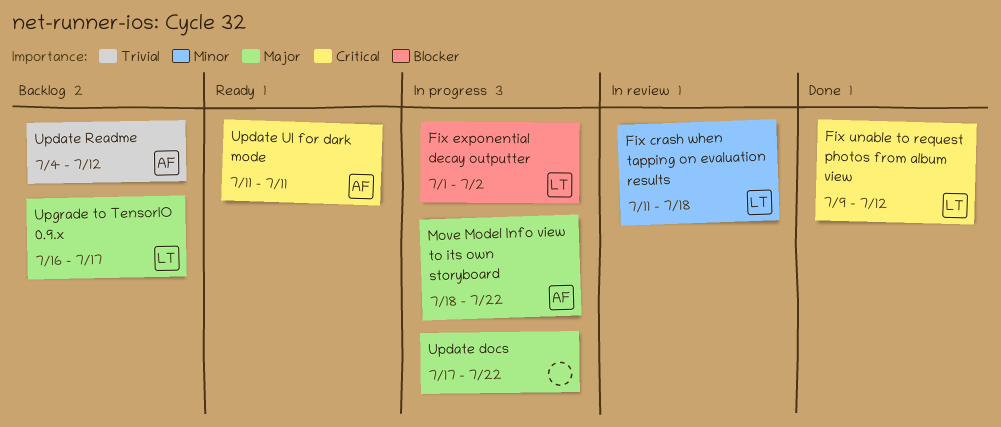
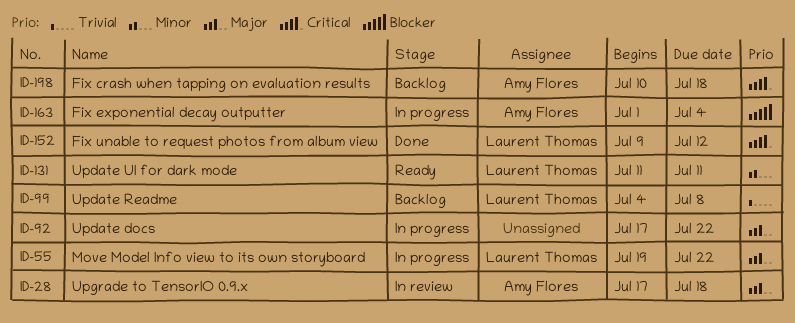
Fix crash when tapping on evaluation results, status: In review -> Backlog
Fix crash when tapping on evaluation results, owner: Laurent Thomas -> Amy Flores
Fix crash when tapping on evaluation results, priority: Minor -> Critical
Fix crash when tapping on evaluation results, start: Jul 11 -> Jul 10
Fix exponential decay outputter, owner: Laurent Thomas -> Amy Flores
Fix exponential decay outputter, due: Jul 2 -> Jul 4
Move Model Info view to its own storyboard, owner: Amy Flores -> Laurent Thomas
Move Model Info view to its own storyboard, start: Jul 18 -> Jul 19
Update Readme, owner: Amy Flores -> Laurent Thomas
Update Readme, due: Jul 12 -> Jul 8
Update UI for dark mode, owner: Amy Flores -> Laurent Thomas
Update UI for dark mode, priority: Critical -> Minor
Upgrade to TensorIO 0.9.x, status: Backlog -> In review
Upgrade to TensorIO 0.9.x, owner: Laurent Thomas -> Amy Flores
Upgrade to TensorIO 0.9.x, start: Jul 16 -> Jul 17
Upgrade to TensorIO 0.9.x, due: Jul 17 -> Jul 18

